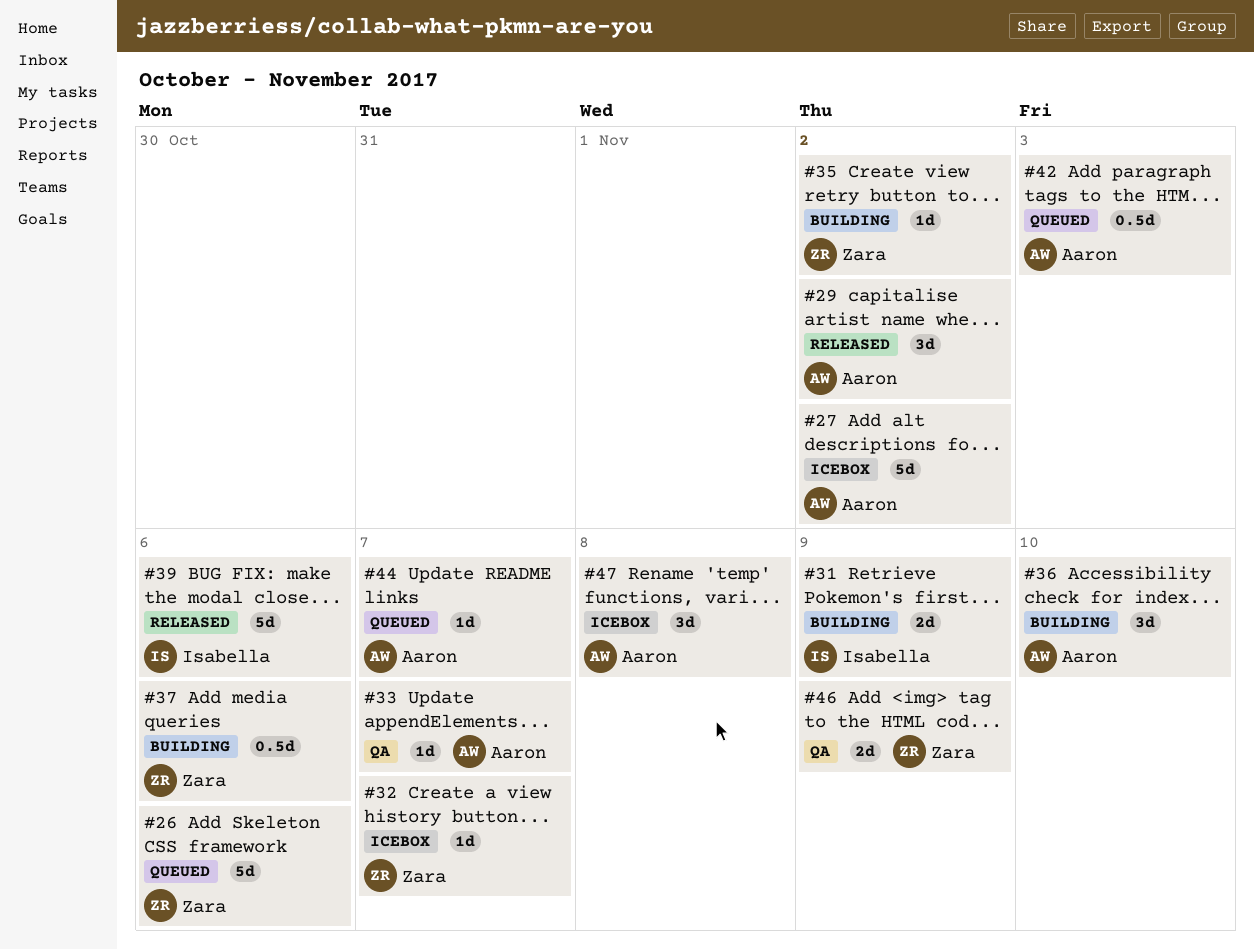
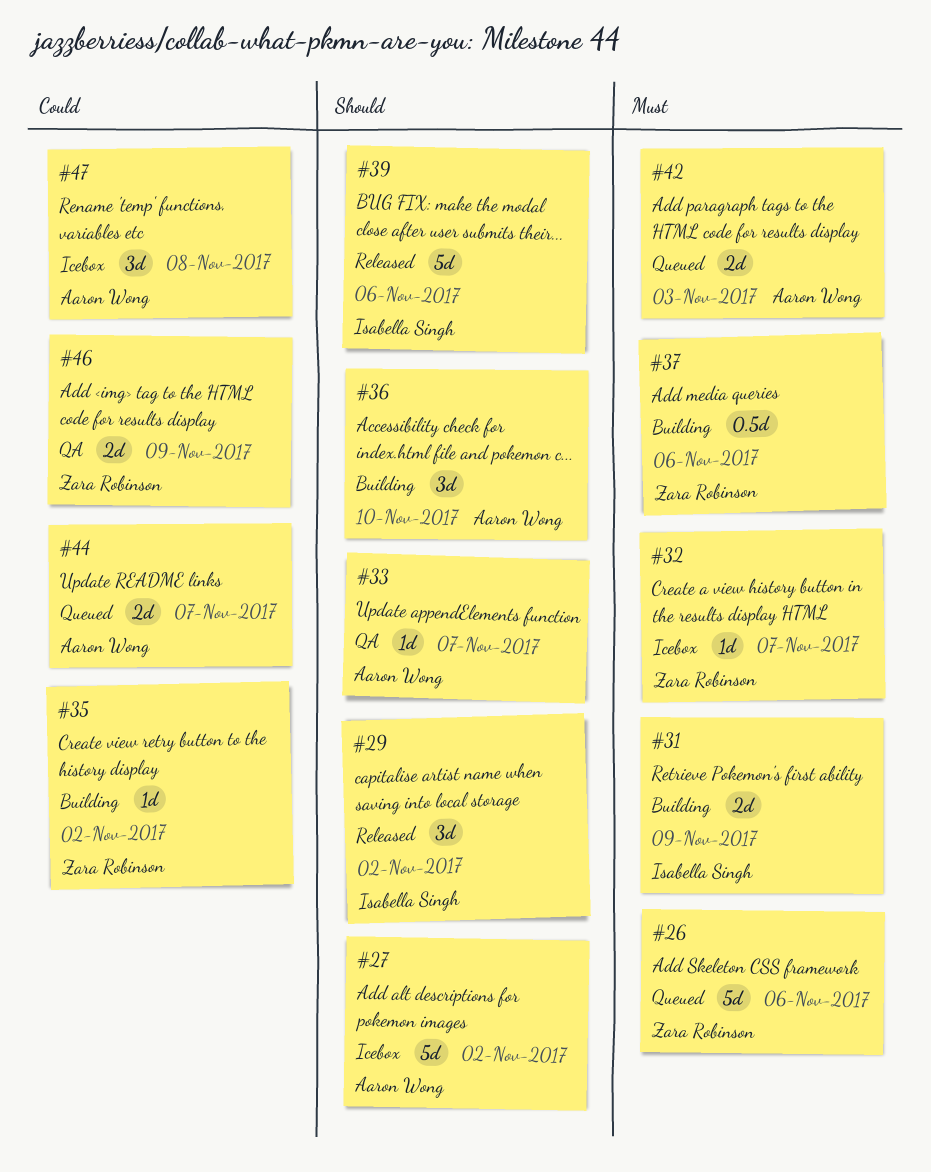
#29, owner: Aaron Wong -> Isabella Singh
#42, estimate: 0.5d -> 2d
#44, estimate: 1d -> 2d

